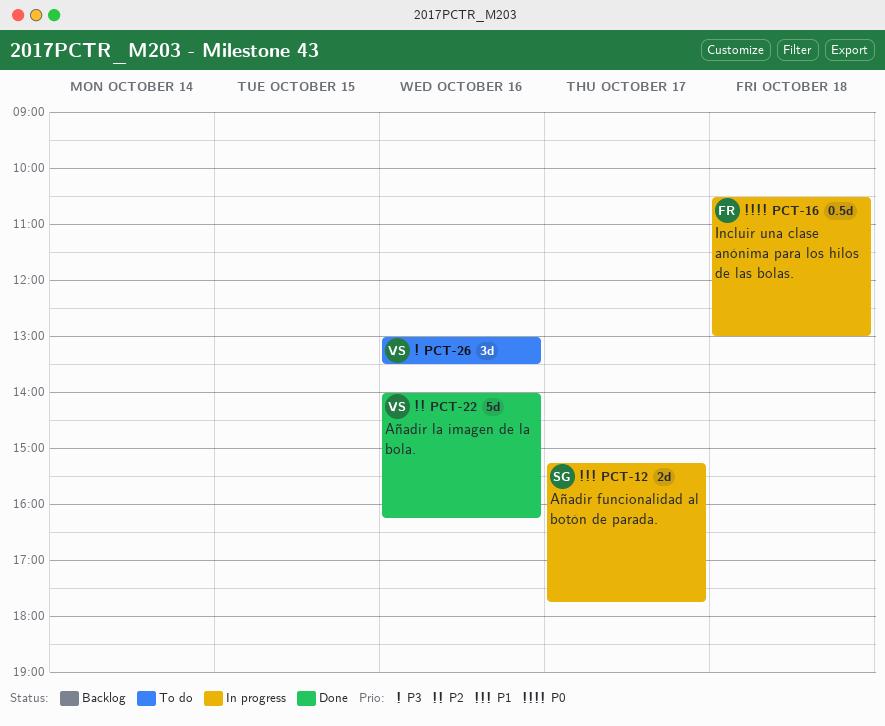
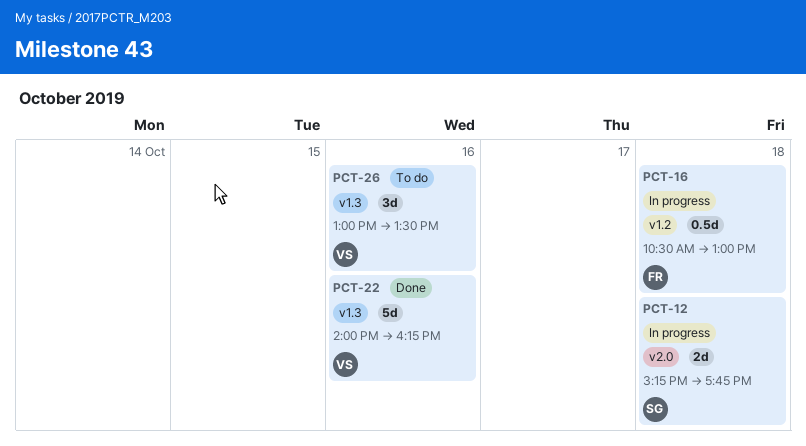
PCT-12, day: Oct 17 -> Oct 18

